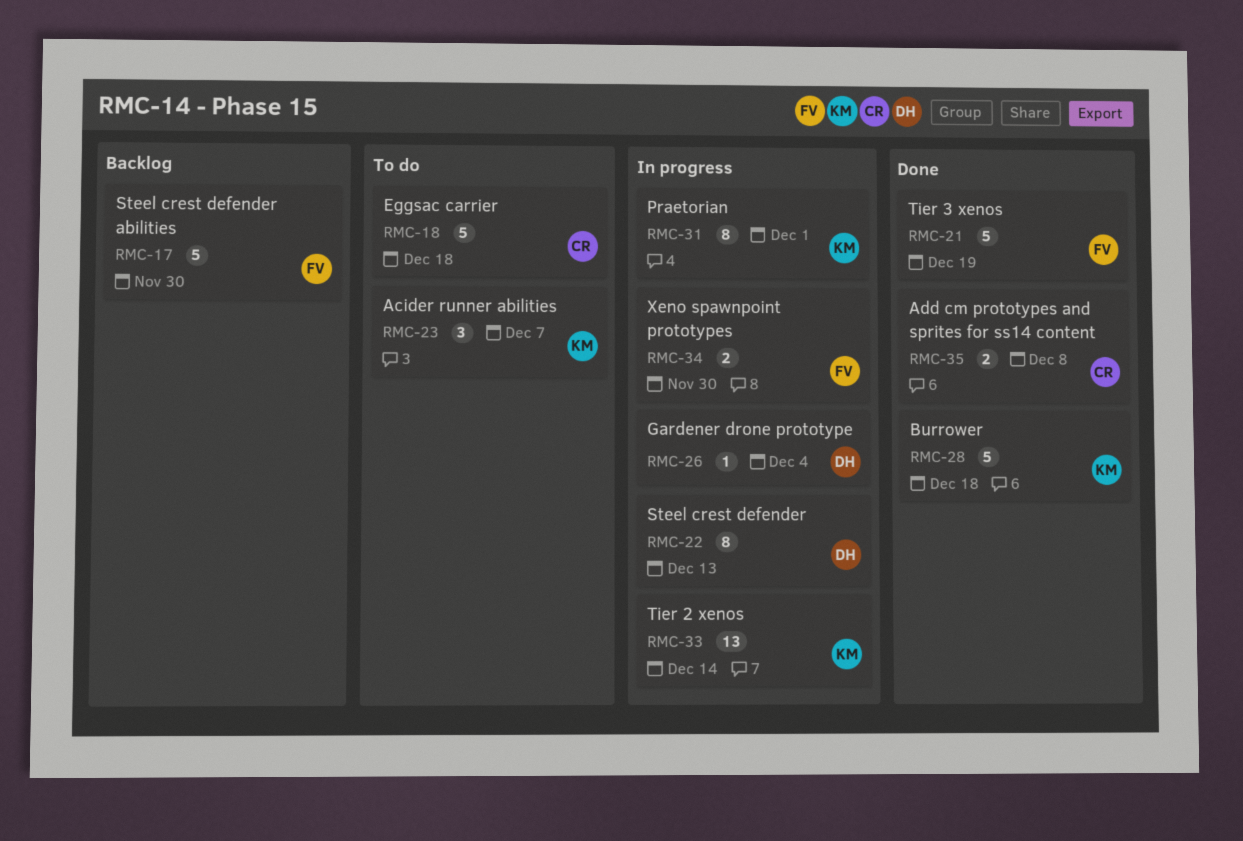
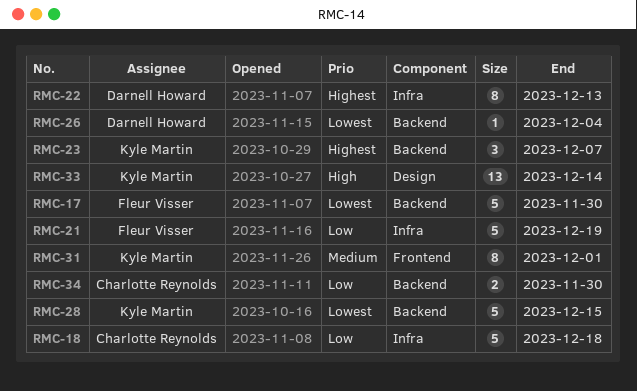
RMC-28, due: Dec 18 -> Dec 15
RMC-34, owner: Fleur Visser -> Charlotte Reynolds
RMC-35: present -> none

